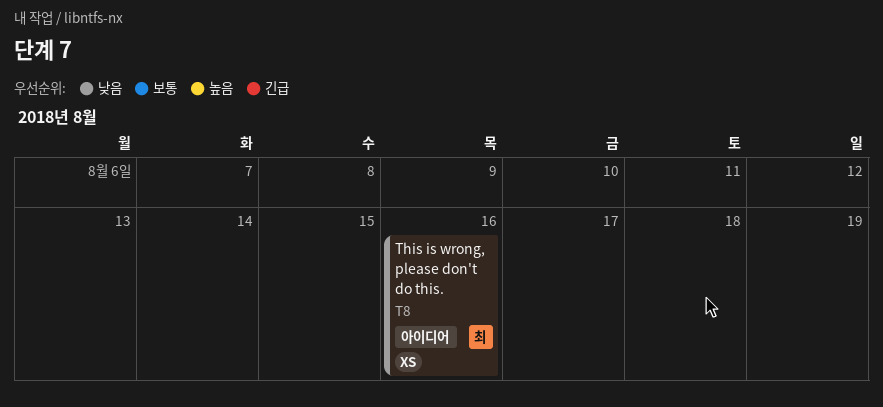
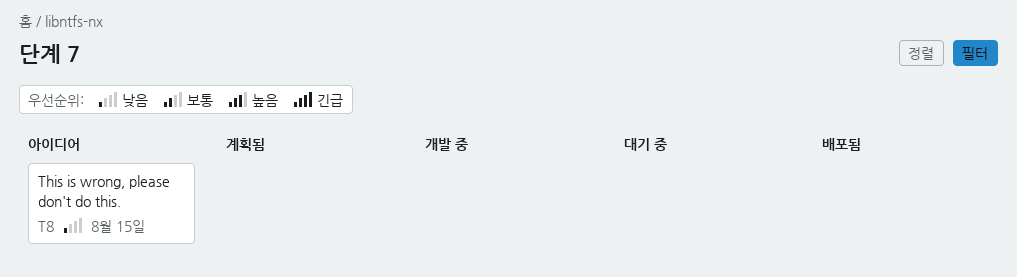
T8, due: Aug 16 -> Aug 15

